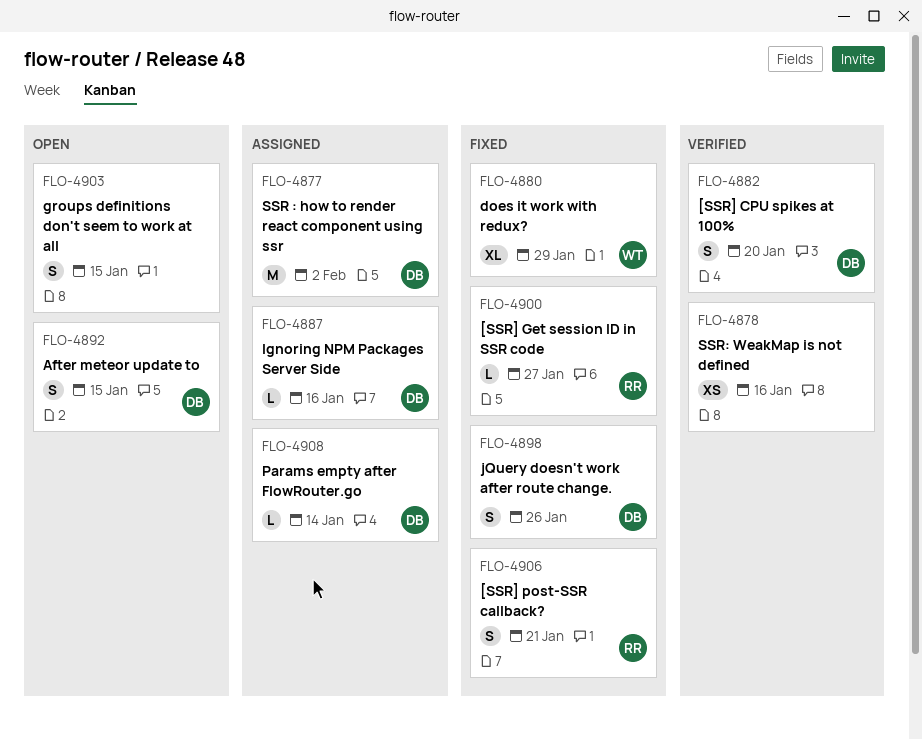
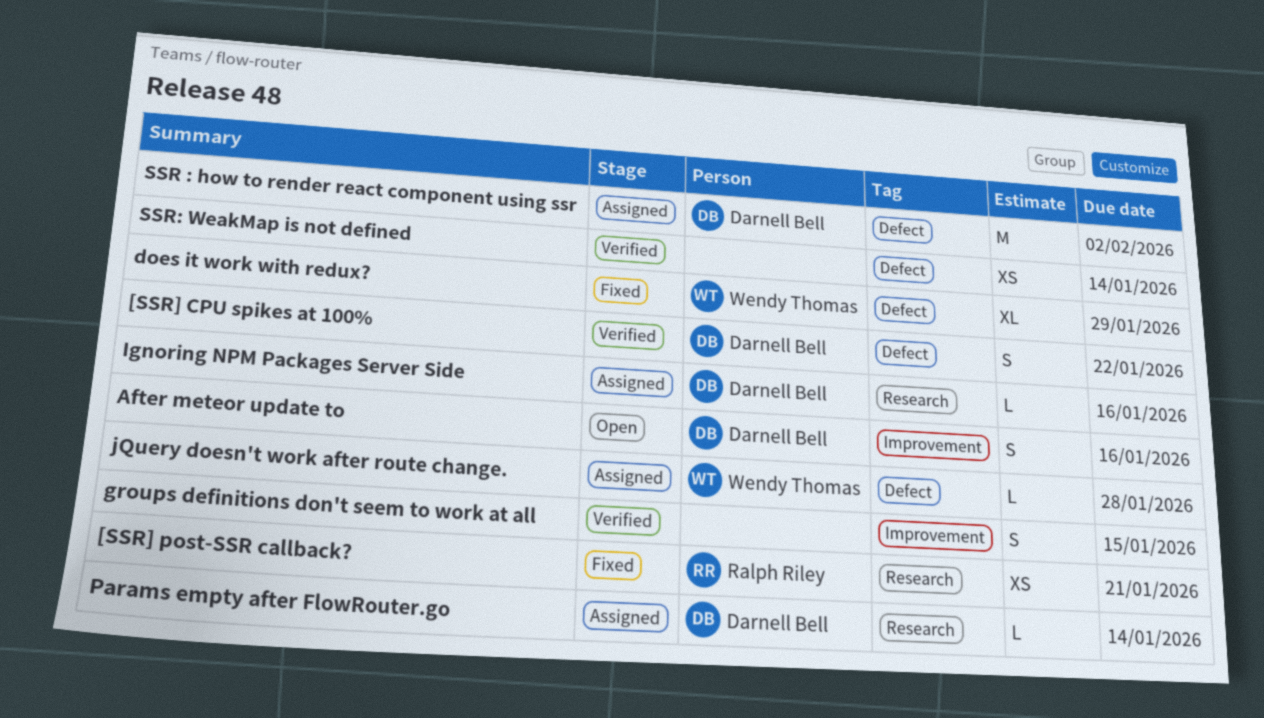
[SSR] CPU spikes at 100%, due: Jan 20 -> Jan 22
[SSR] Get session ID in SSR code: present -> none
[SSR] post-SSR callback?, estimate: S -> XS
After meteor update to, due: Jan 15 -> Jan 16
groups definitions don't seem to work at all, status: Open -> Verified
jQuery doesn't work after route change., status: Fixed -> Assigned
jQuery doesn't work after route change., owner: Darnell Bell -> Wendy Thomas
jQuery doesn't work after route change., estimate: S -> L
jQuery doesn't work after route change., due: Jan 26 -> Jan 28
SSR: WeakMap is not defined, due: Jan 16 -> Jan 14

